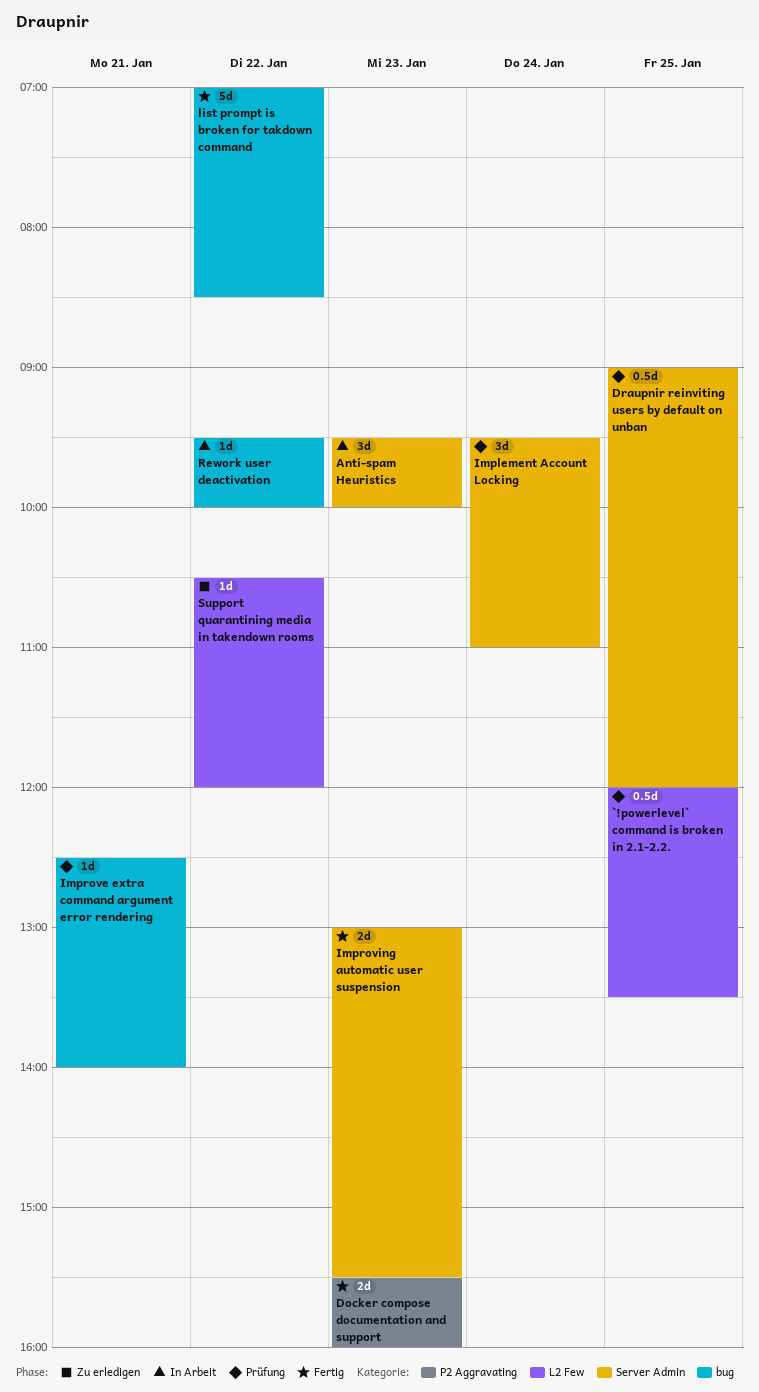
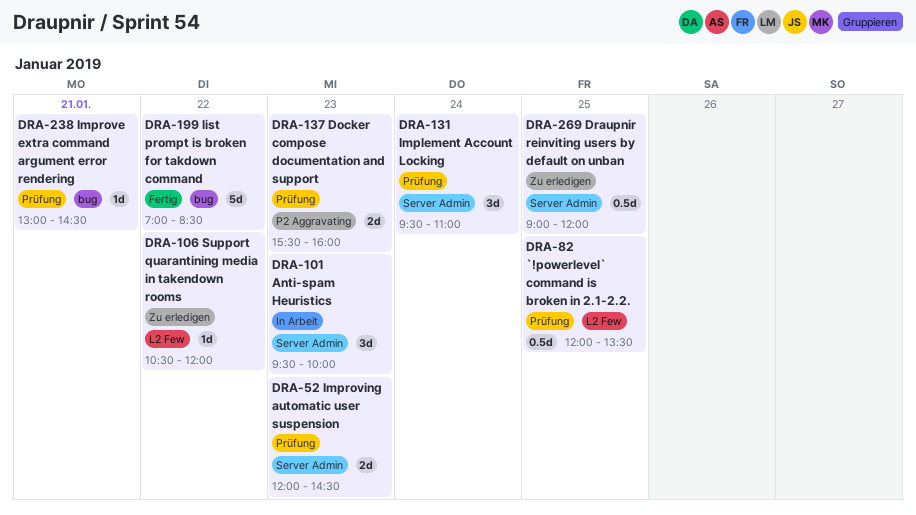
Docker compose documentation and support, status: Fertig -> Prüfung
Draupnir reinviting users by default on unban, status: Prüfung -> Zu erledigen
Improve extra command argument error rendering, begins: 12:30 -> 13:00
Improve extra command argument error rendering, ends: 14:00 -> 14:30
Improving automatic user suspension, status: Fertig -> Prüfung
Improving automatic user suspension, begins: 13:00 -> 12:00
Improving automatic user suspension, ends: 15:30 -> 14:30
Rework user deactivation: present -> none

